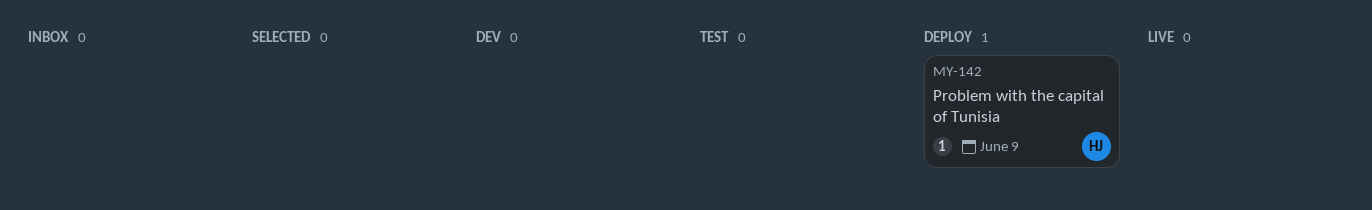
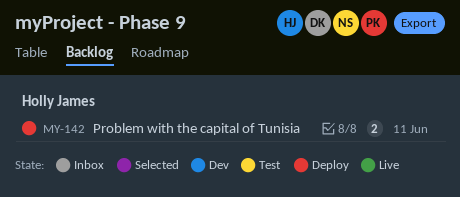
MY-142, estimate: 1 -> 2
MY-142, due: Jun 9 -> Jun 11

